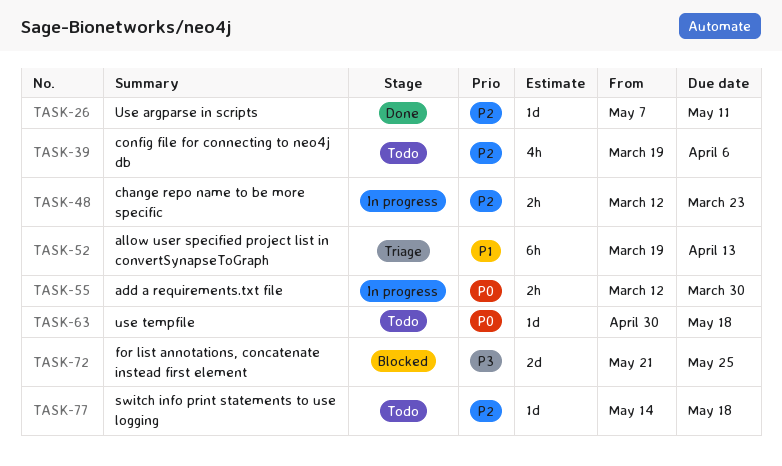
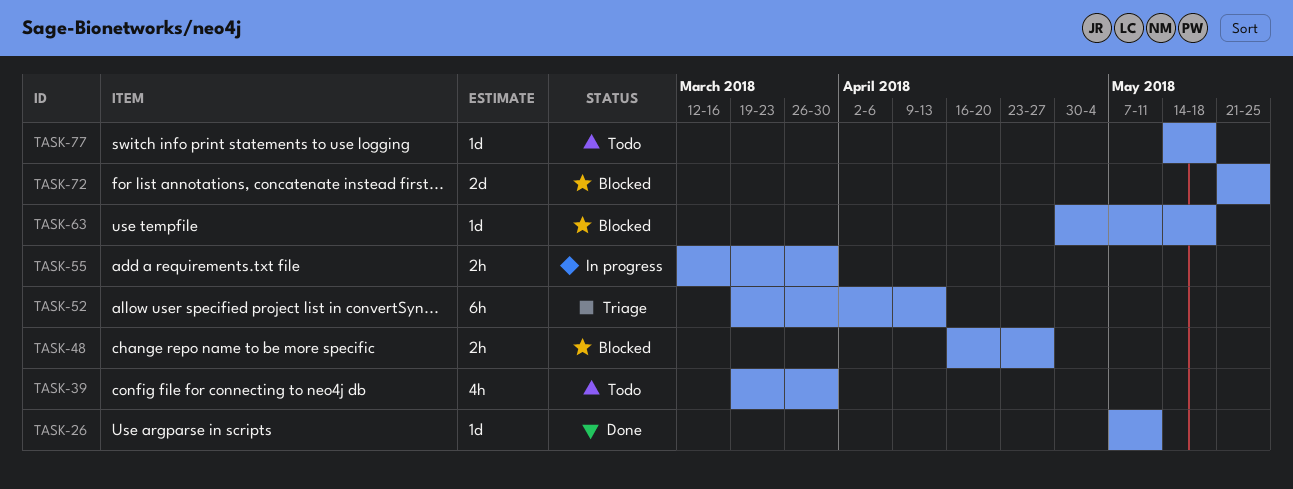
TASK-39, due: Apr 6 -> Mar 30
TASK-48, status: In progress -> Blocked
TASK-48, start: Mar 12 -> Apr 16
TASK-48, due: Mar 23 -> Apr 27
TASK-63, status: Todo -> Blocked

